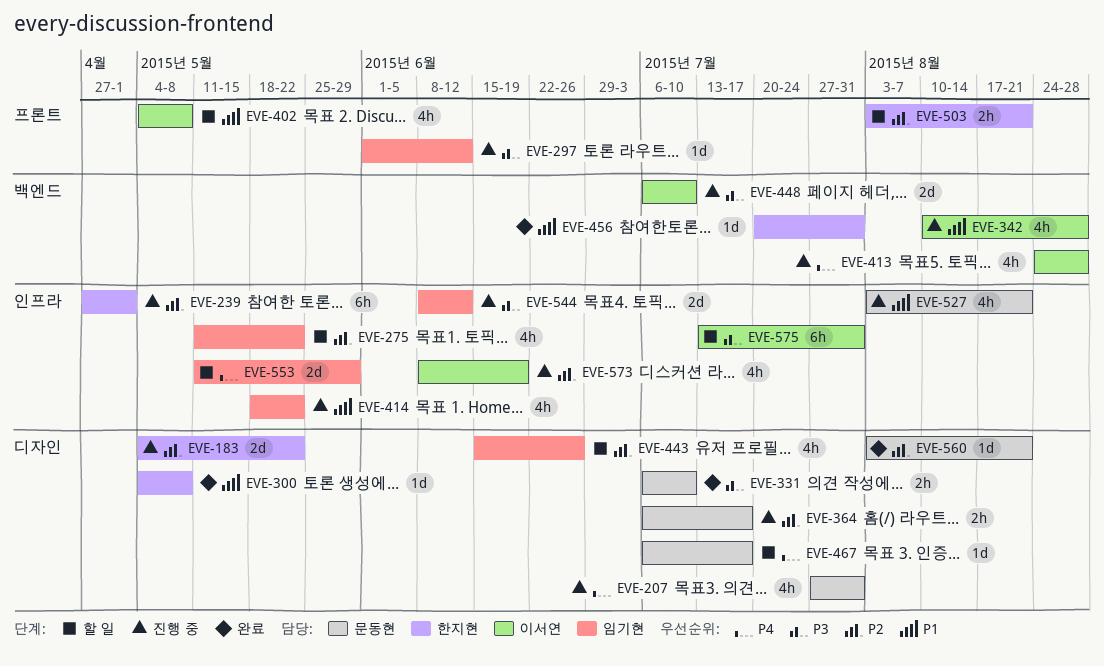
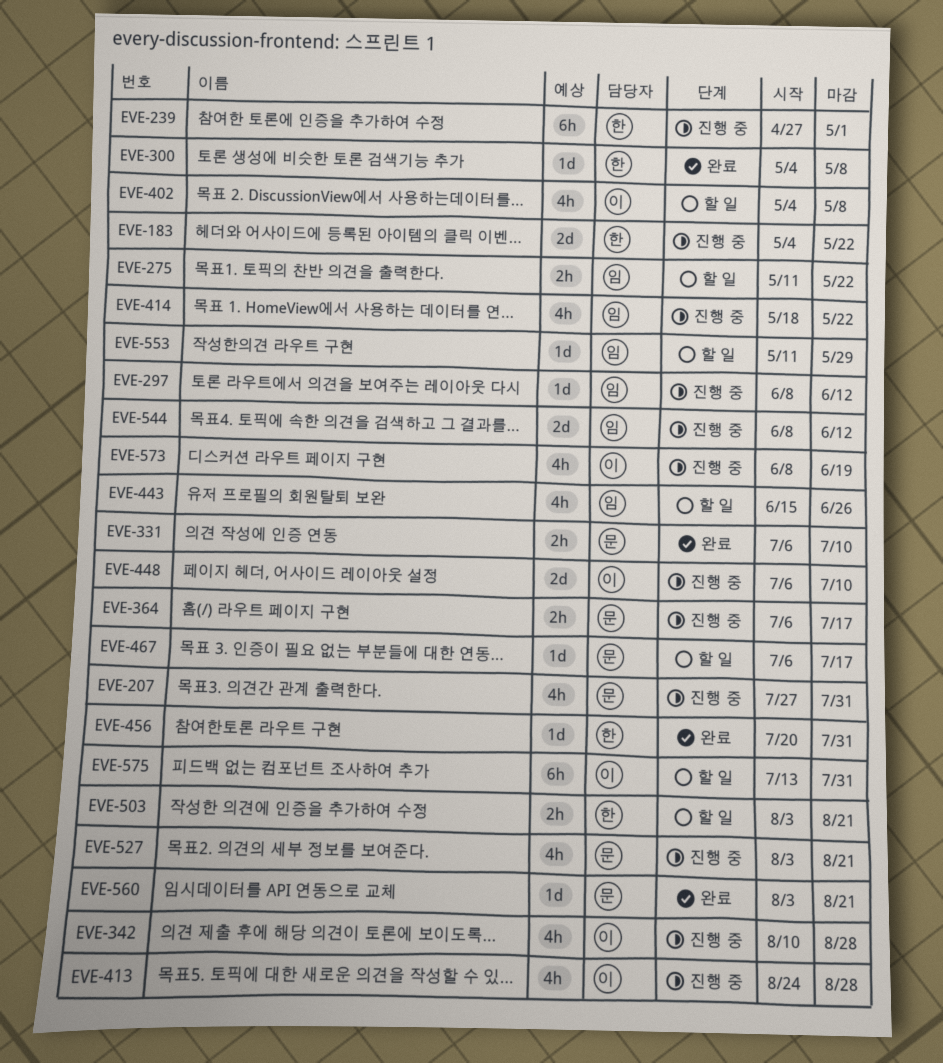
EVE-275, estimate: 4h -> 2h
EVE-297, start: Jun 1 -> Jun 8
EVE-553, estimate: 2d -> 1d

